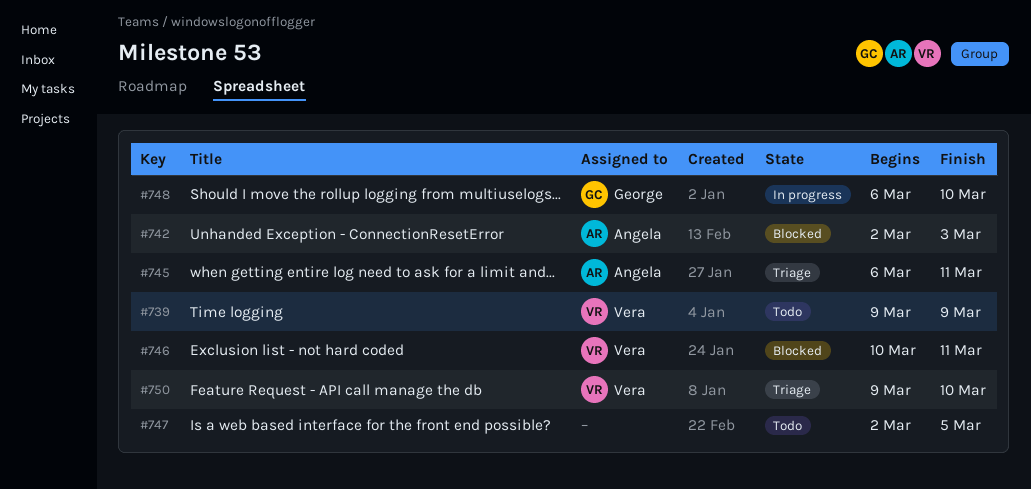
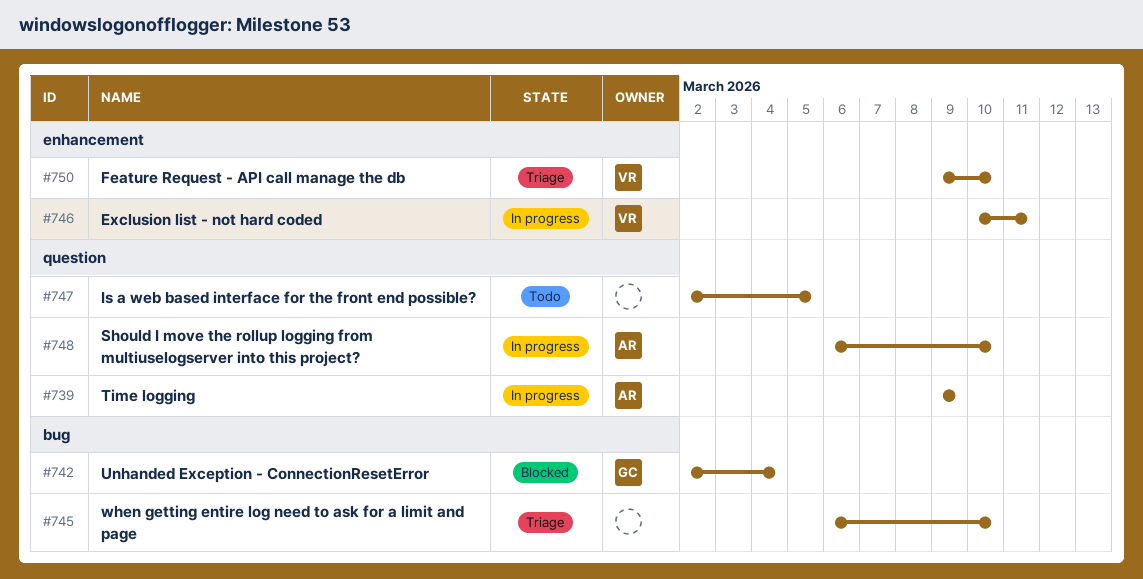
#739, status: Todo -> In progress
#739, owner: Vera -> Angela
#742, owner: Angela -> George
#742, due: Mar 3 -> Mar 4
#745, owner: Angela -> none
#745, due: Mar 11 -> Mar 10
#746, status: Blocked -> In progress
#748, owner: George -> Angela

